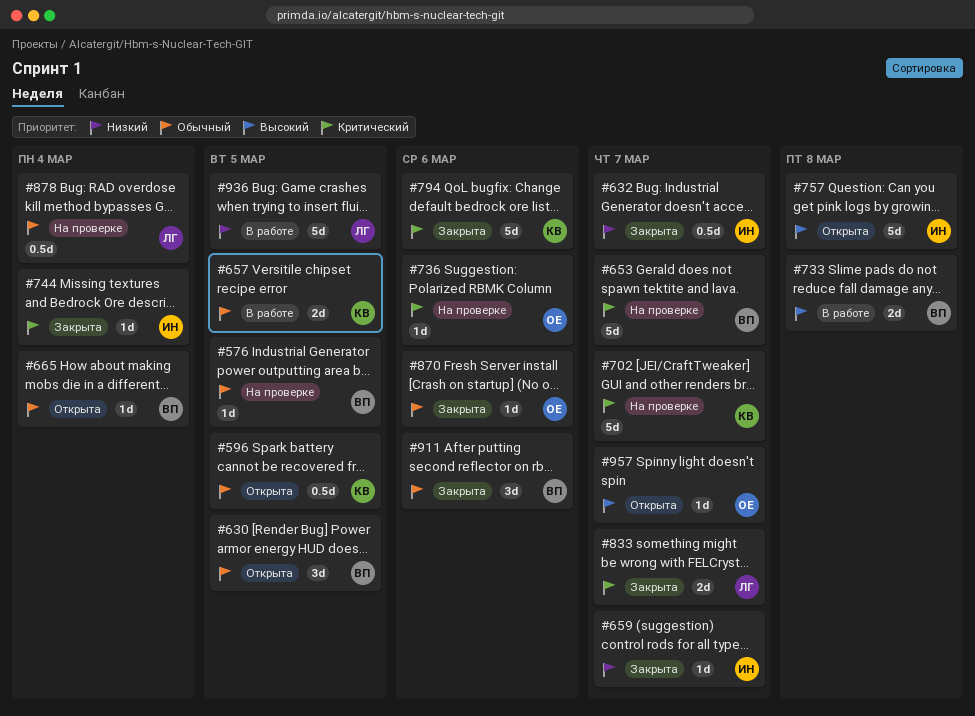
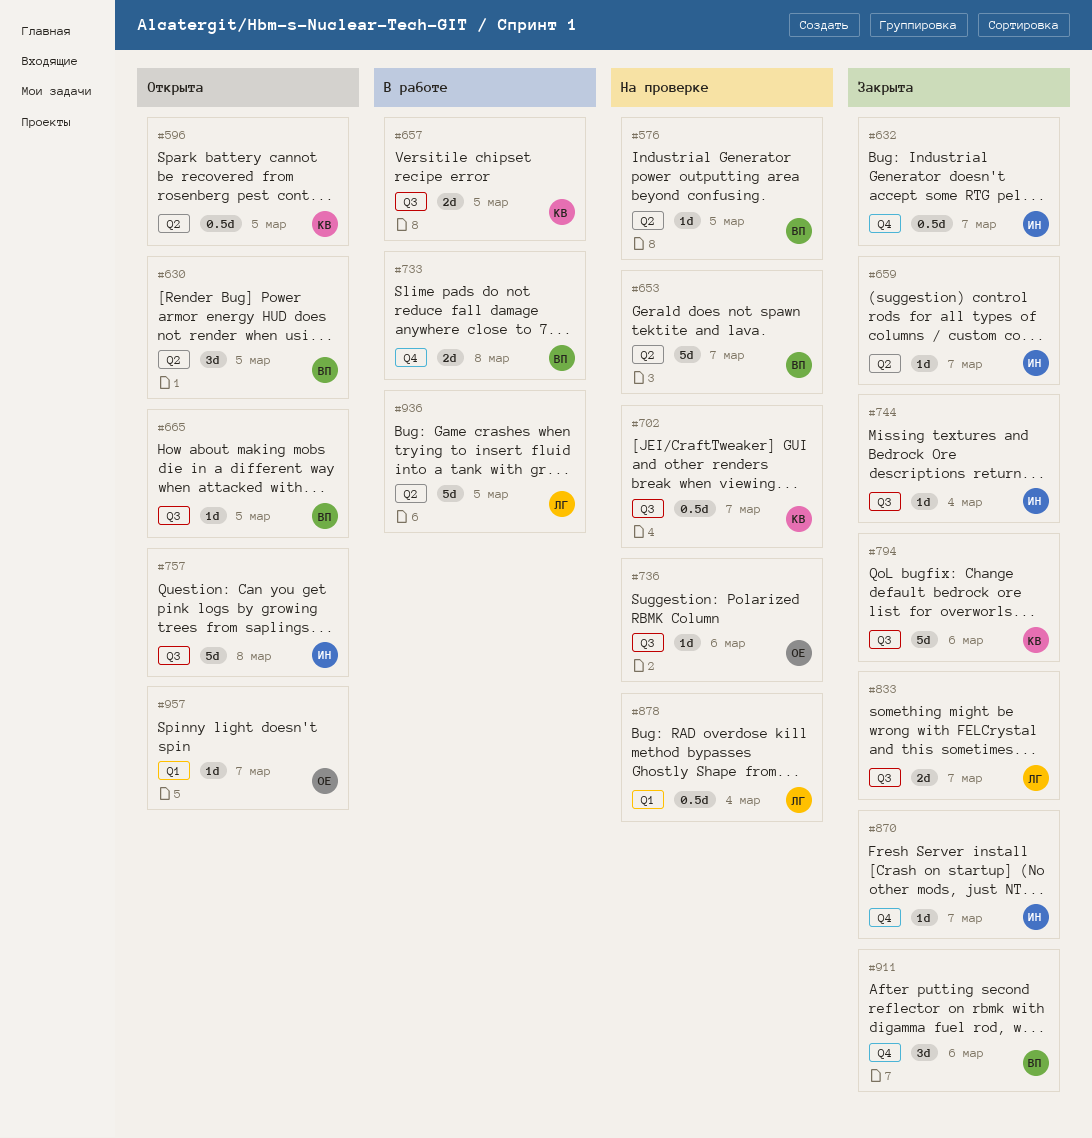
#665, due: Mar 4 -> Mar 5
#702, estimate: 5d -> 0.5d
#870, owner: ОЕ -> ИН
#870, due: Mar 6 -> Mar 7

